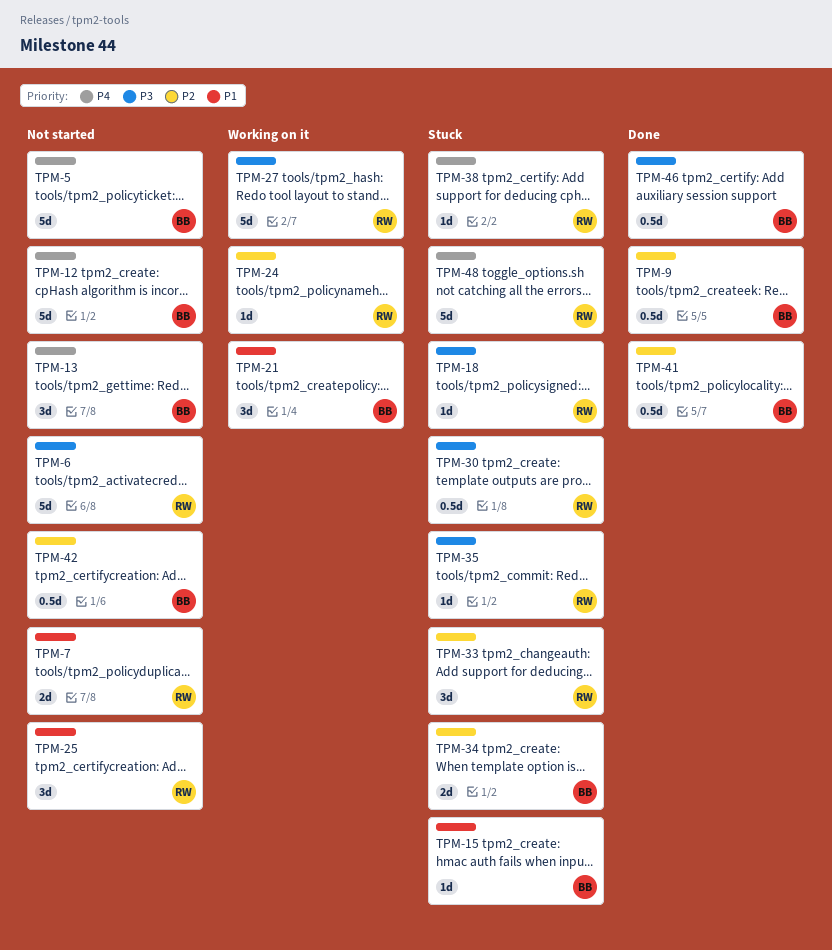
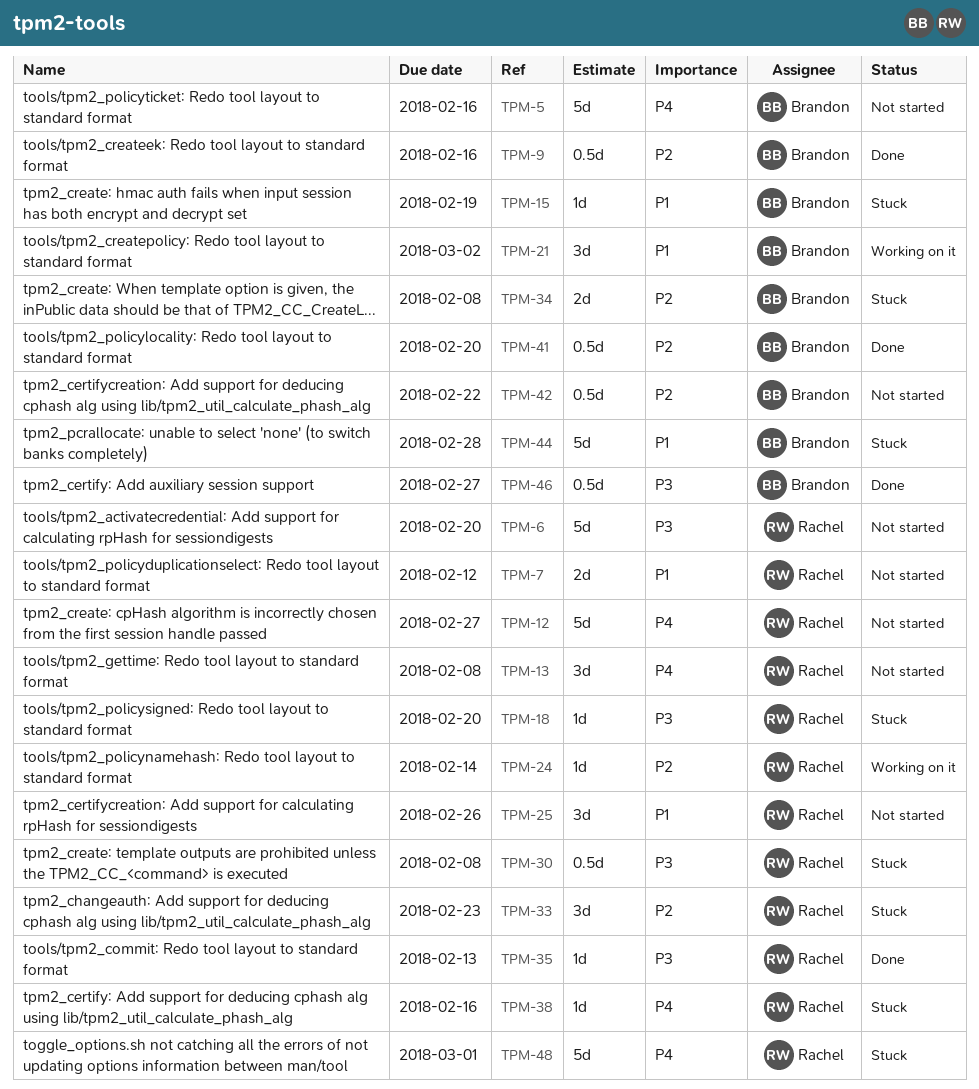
TPM-12, owner: Brandon -> Rachel
TPM-13, owner: Brandon -> Rachel
TPM-27: present -> none
TPM-35, status: Stuck -> Done
TPM-44: none -> present

